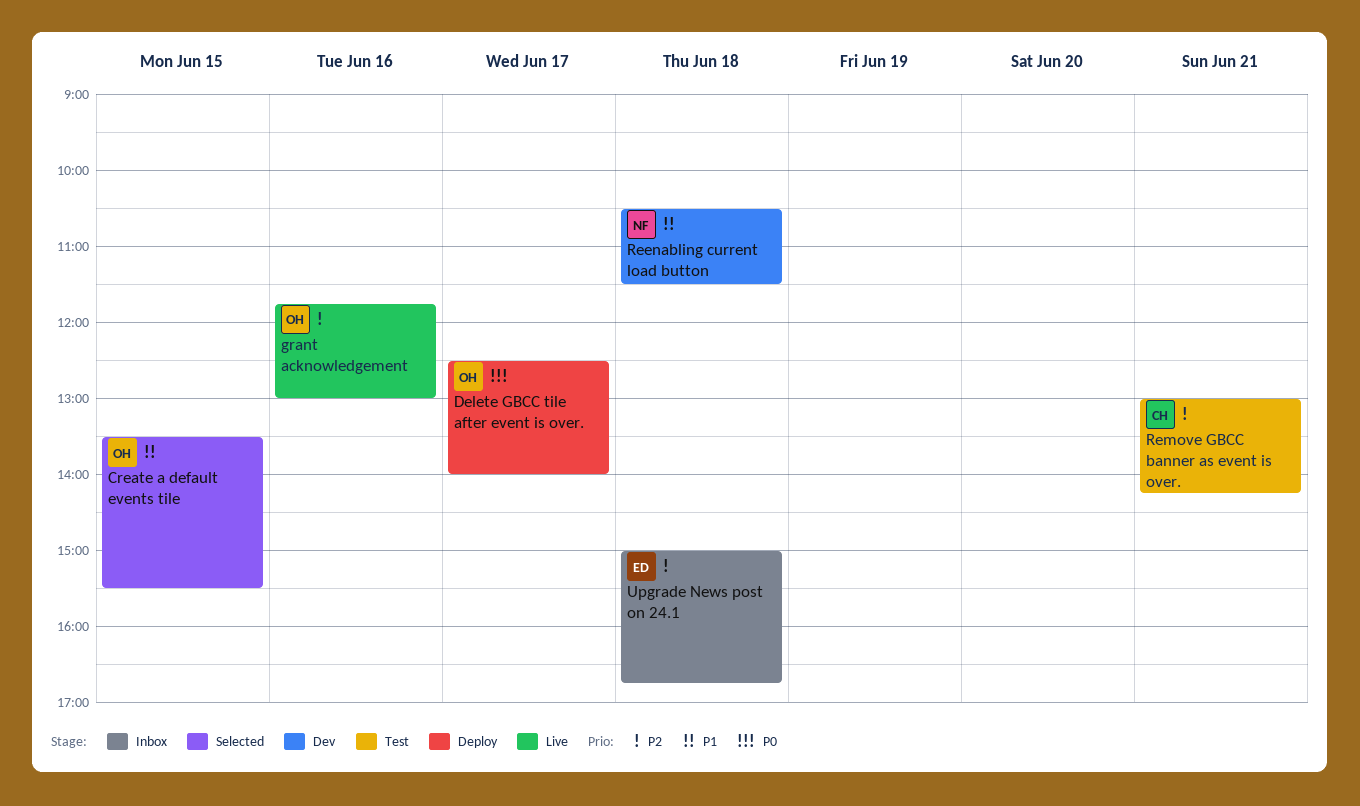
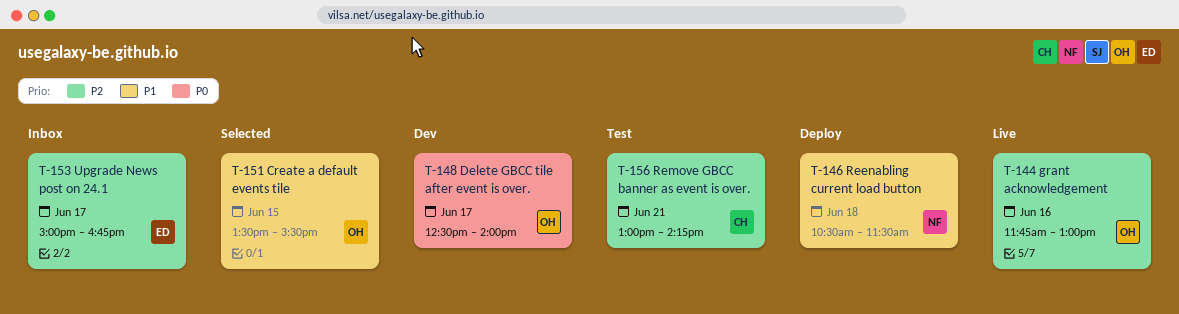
Delete GBCC tile after event is over., status: Deploy -> Dev
Reenabling current load button, status: Dev -> Deploy
Upgrade News post on 24.1, day: Jun 18 -> Jun 17

